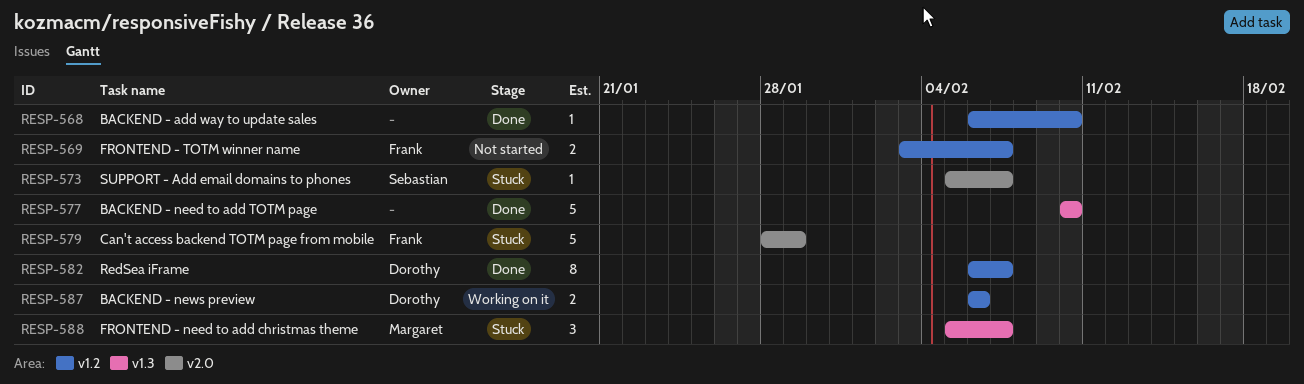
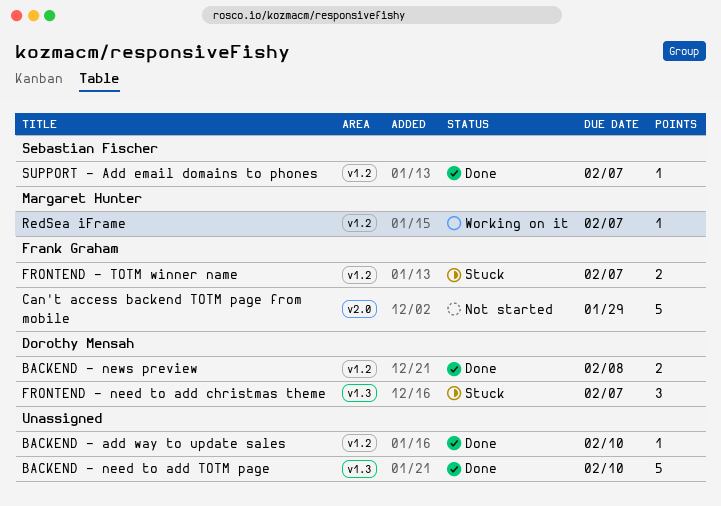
BACKEND - news preview, status: Working on it -> Done
BACKEND - news preview, due: Feb 6 -> Feb 8
Can't access backend TOTM page from mobile, status: Stuck -> Not started
FRONTEND - need to add christmas theme, owner: Margaret Hunter -> Dorothy Mensah
FRONTEND - TOTM winner name, status: Not started -> Stuck
RedSea iFrame, status: Done -> Working on it
RedSea iFrame, owner: Dorothy Mensah -> Margaret Hunter
RedSea iFrame, estimate: 8 -> 1
SUPPORT - Add email domains to phones, status: Stuck -> Done
SUPPORT - Add email domains to phones, label: v2.0 -> v1.2

